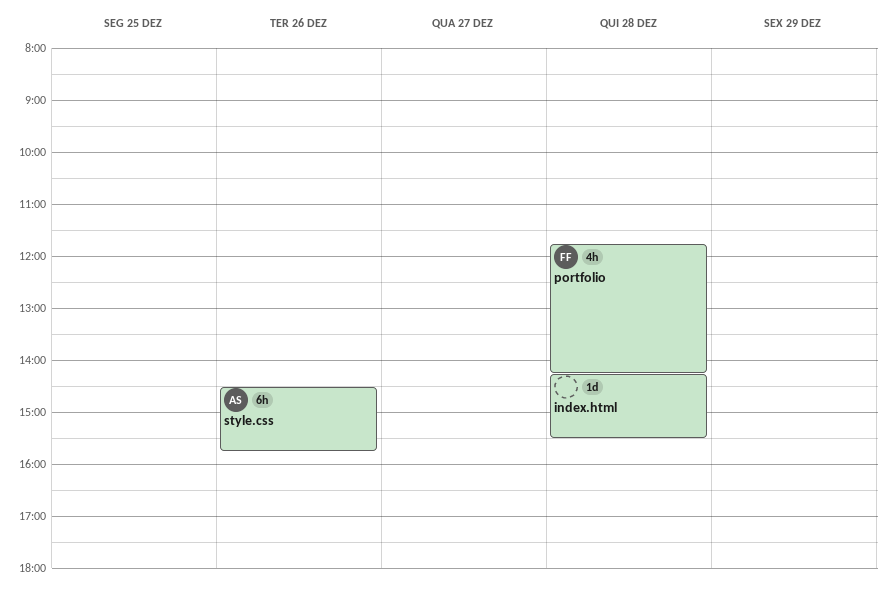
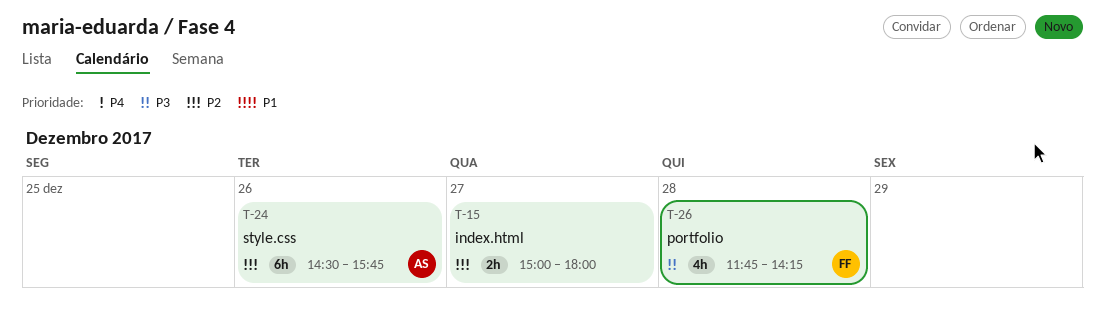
index.html, estimate: 1d -> 2h
index.html, day: Dec 28 -> Dec 27
index.html, begins: 14:15 -> 15:00
index.html, ends: 15:30 -> 18:00

